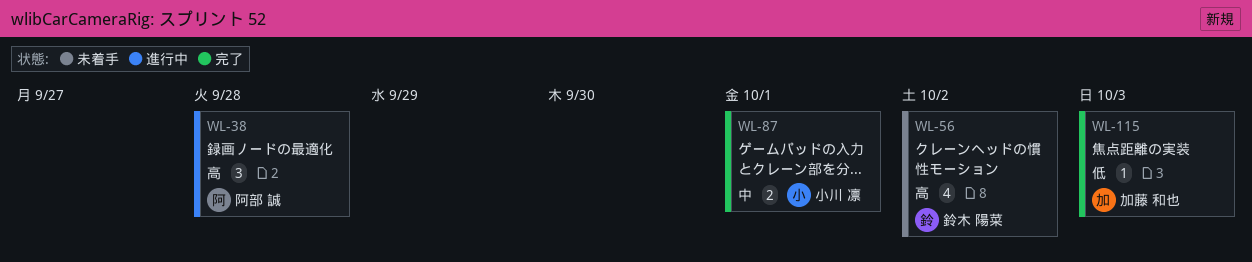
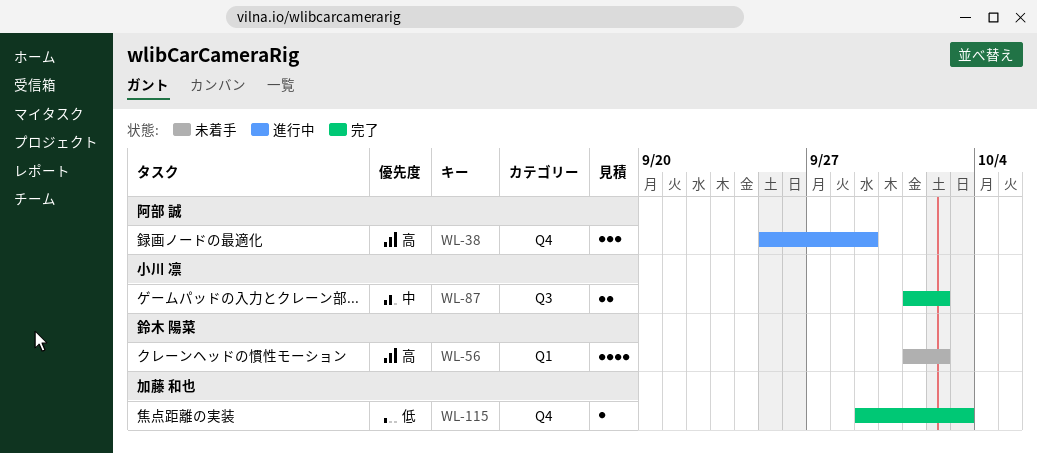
WL-38, due: Sep 28 -> Sep 29
WL-87, due: Oct 1 -> Oct 2

